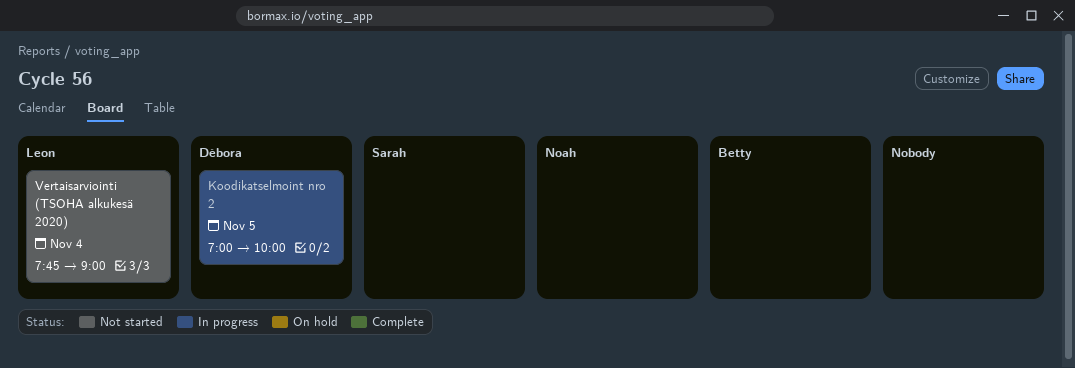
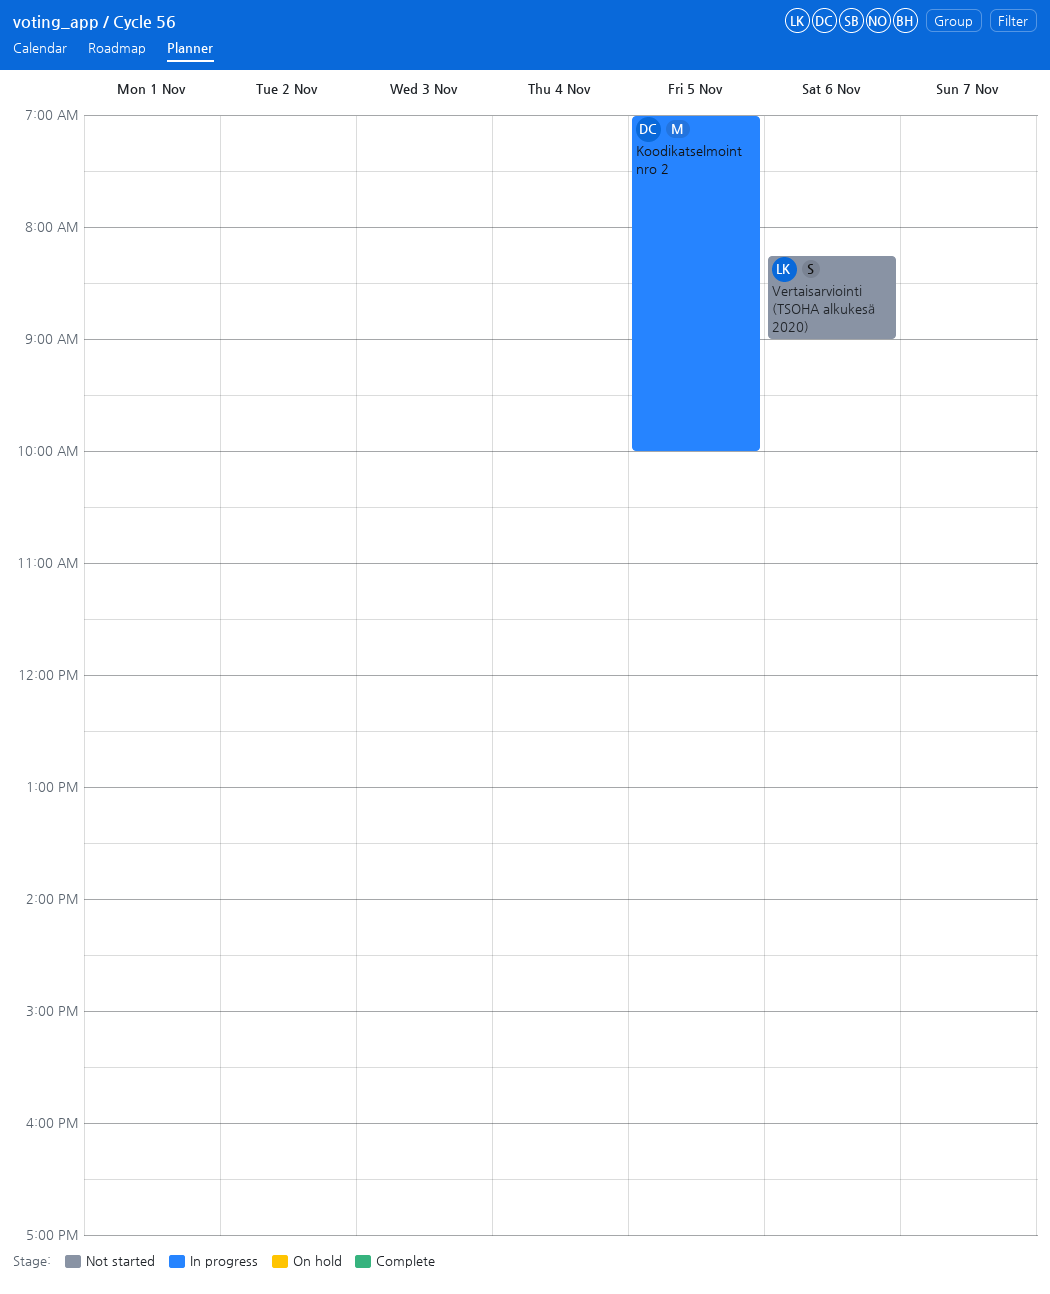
Vertaisarviointi (TSOHA alkukesä 2020), day: Nov 4 -> Nov 6
Vertaisarviointi (TSOHA alkukesä 2020), begins: 07:45 -> 08:15

